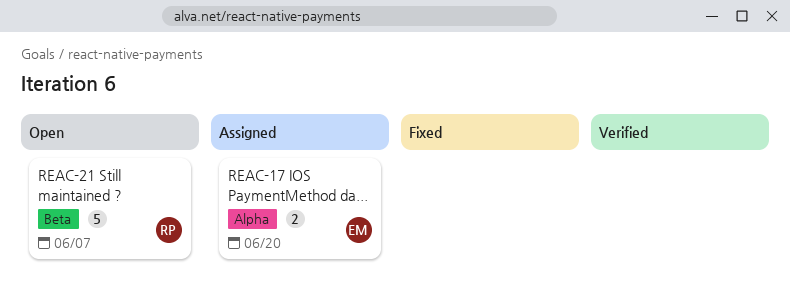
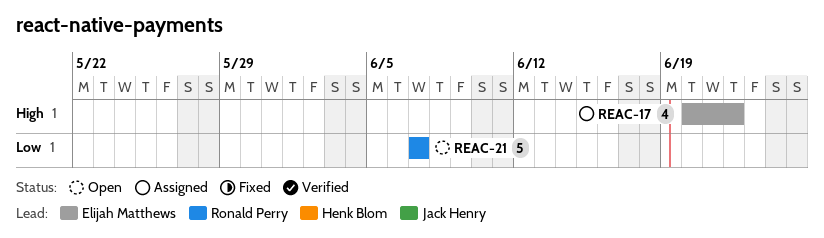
REAC-17, estimate: 2 -> 4
REAC-17, due: Jun 20 -> Jun 22

